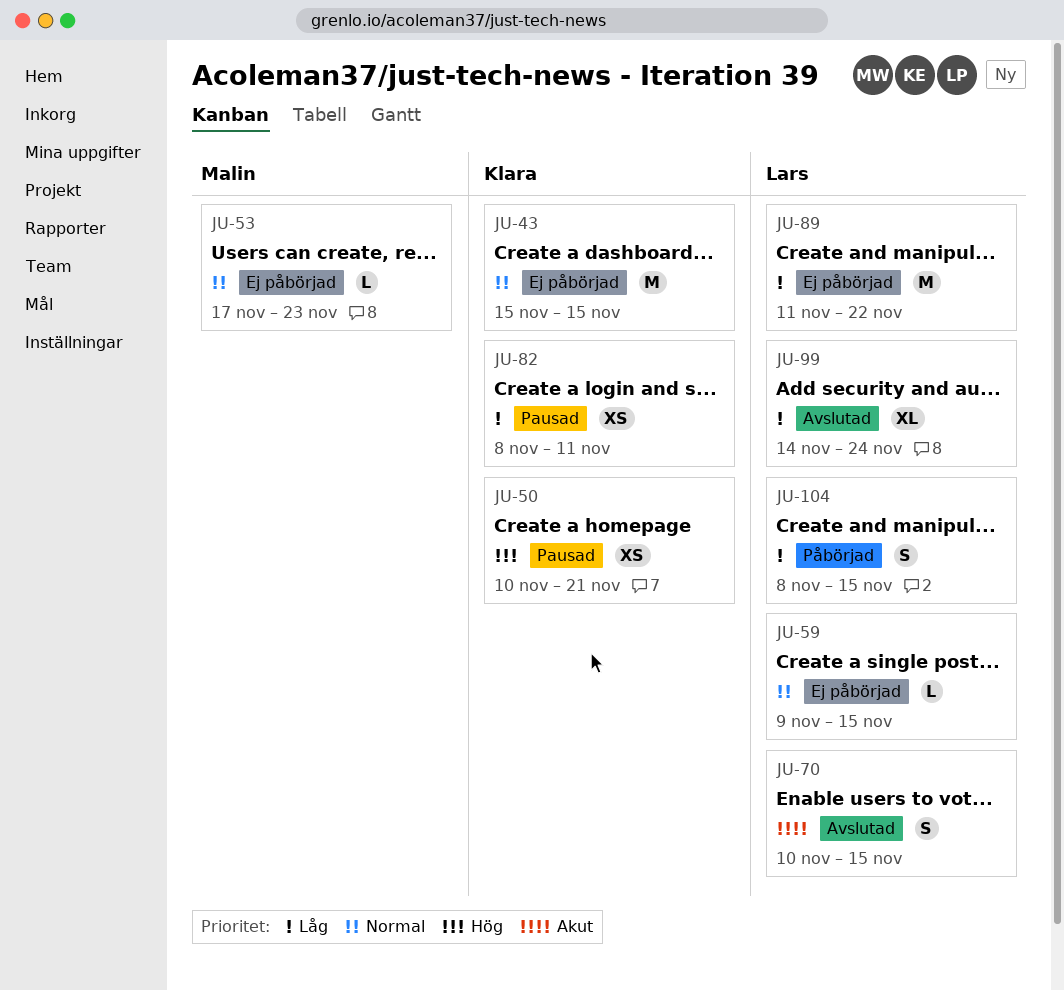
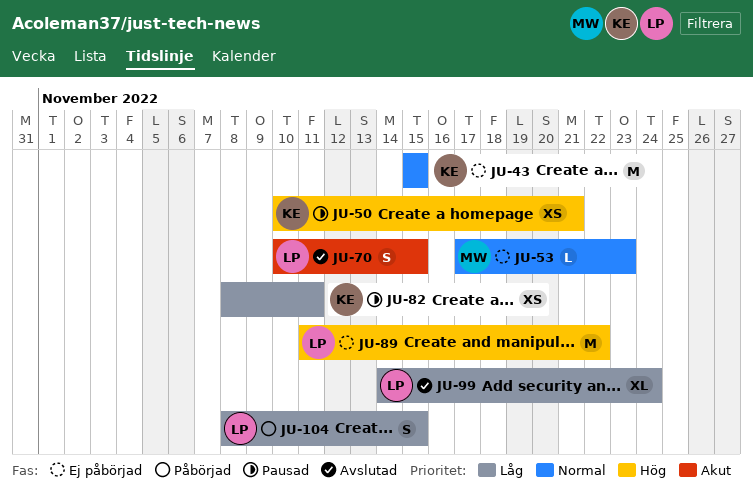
JU-59: present -> none
JU-89, priority: Låg -> Hög

